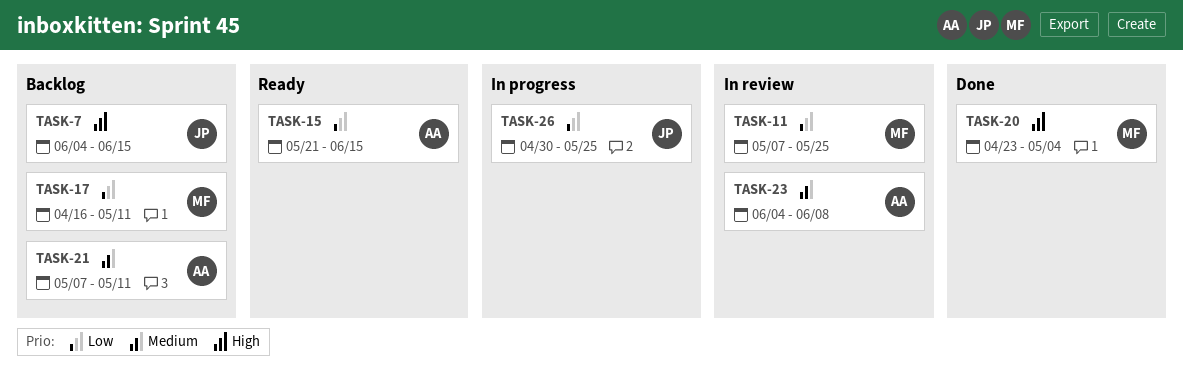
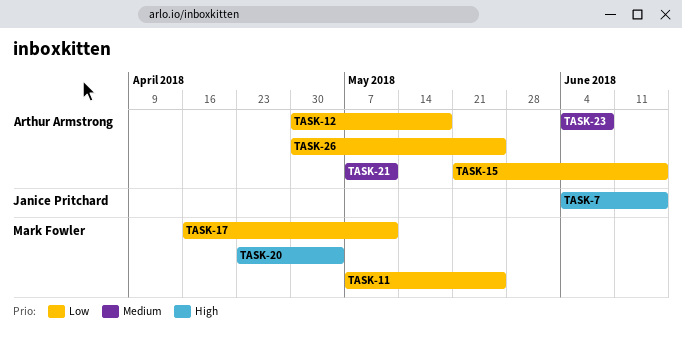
TASK-12: none -> present
TASK-26, owner: Janice Pritchard -> Arthur Armstrong

